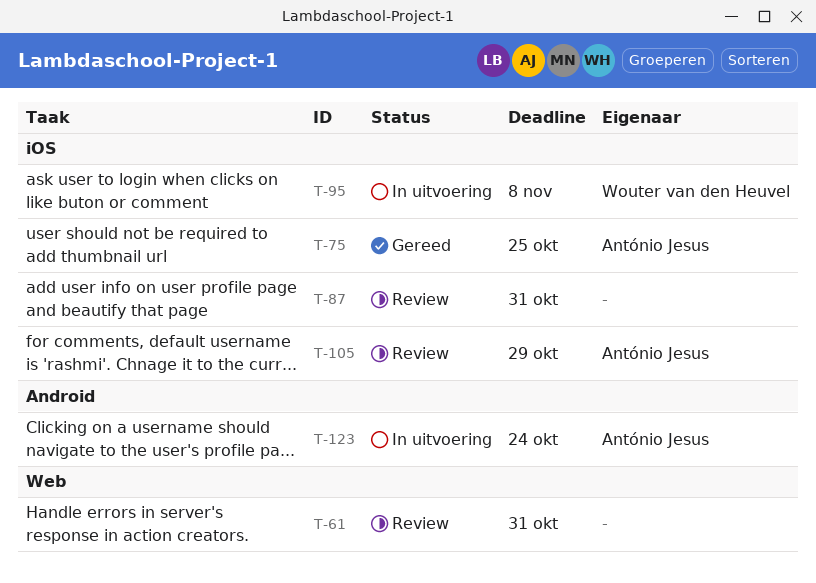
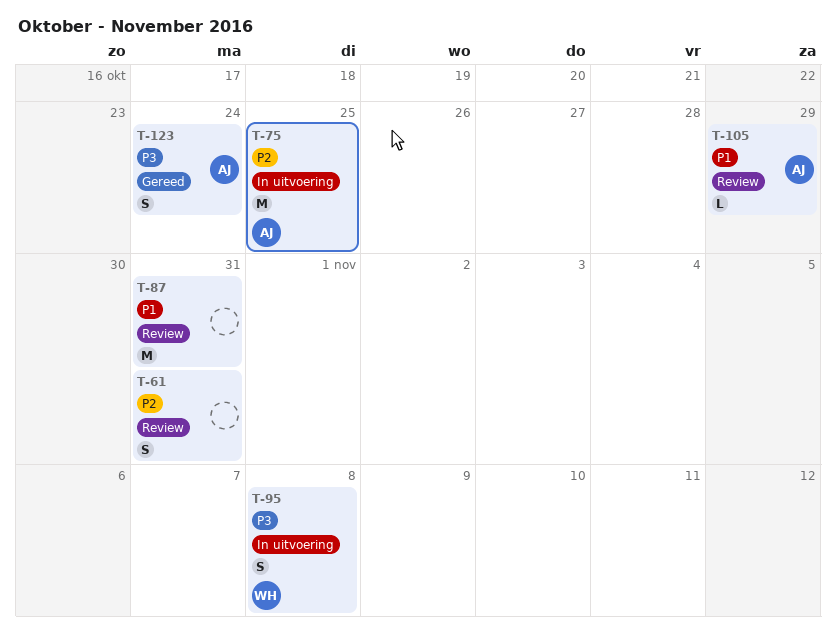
T-75, status: Gereed -> In uitvoering
T-123, status: In uitvoering -> Gereed

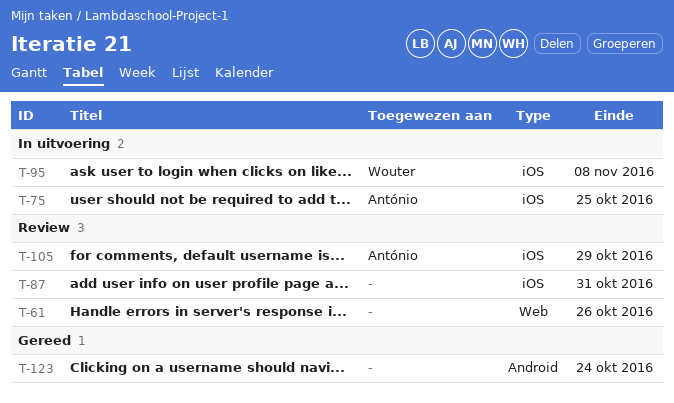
T-61, due: Oct 31 -> Oct 26
T-123, owner: António -> none

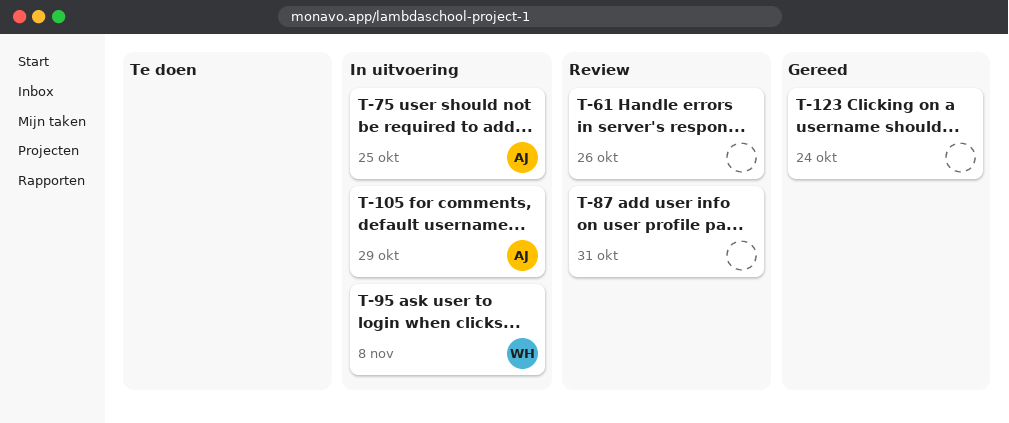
T-105, status: Review -> In uitvoering

